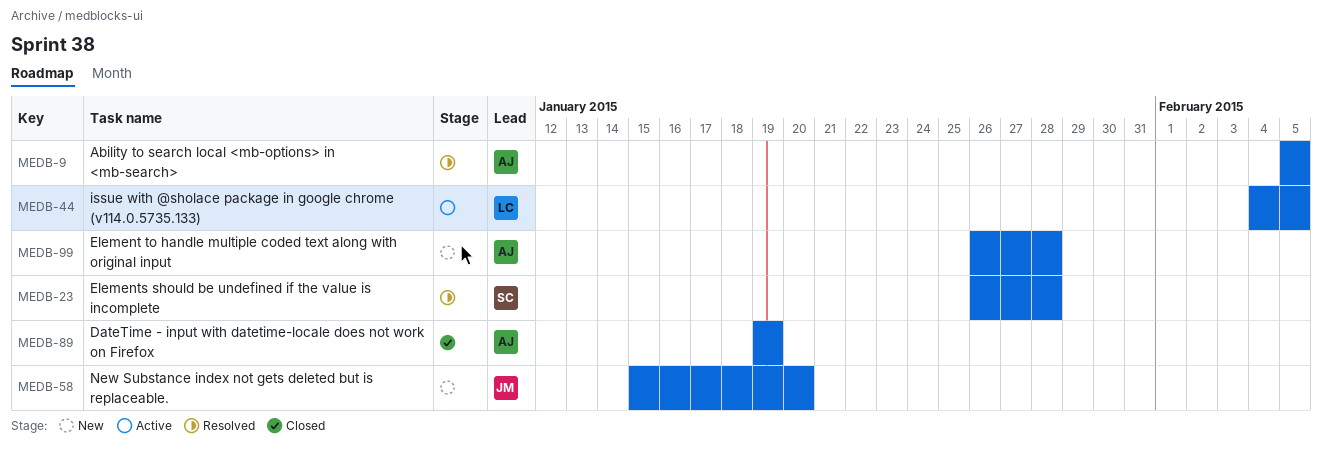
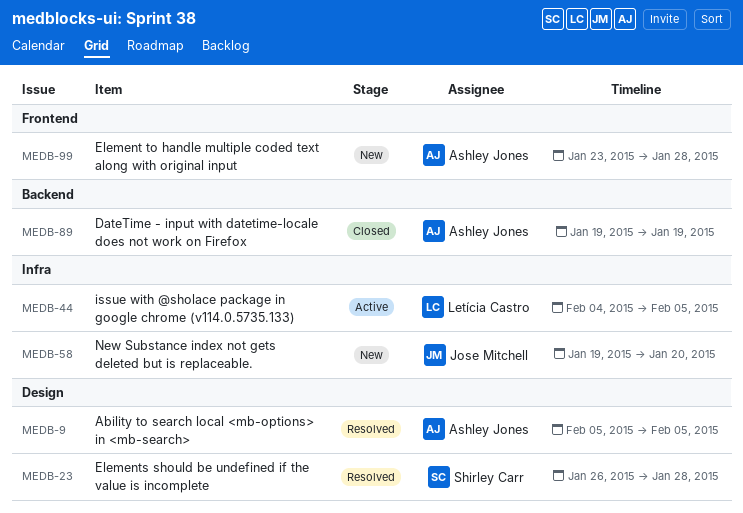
MEDB-58, start: Jan 15 -> Jan 19
MEDB-99, start: Jan 26 -> Jan 23

